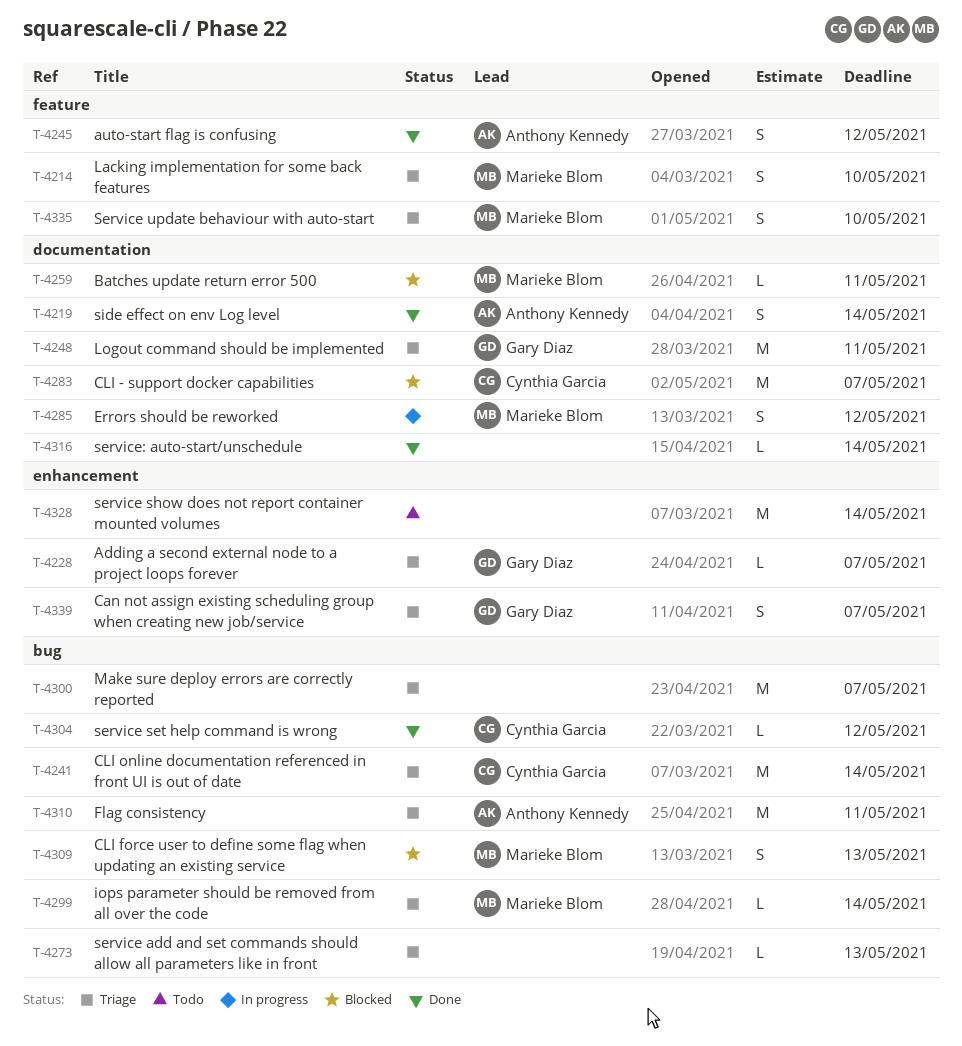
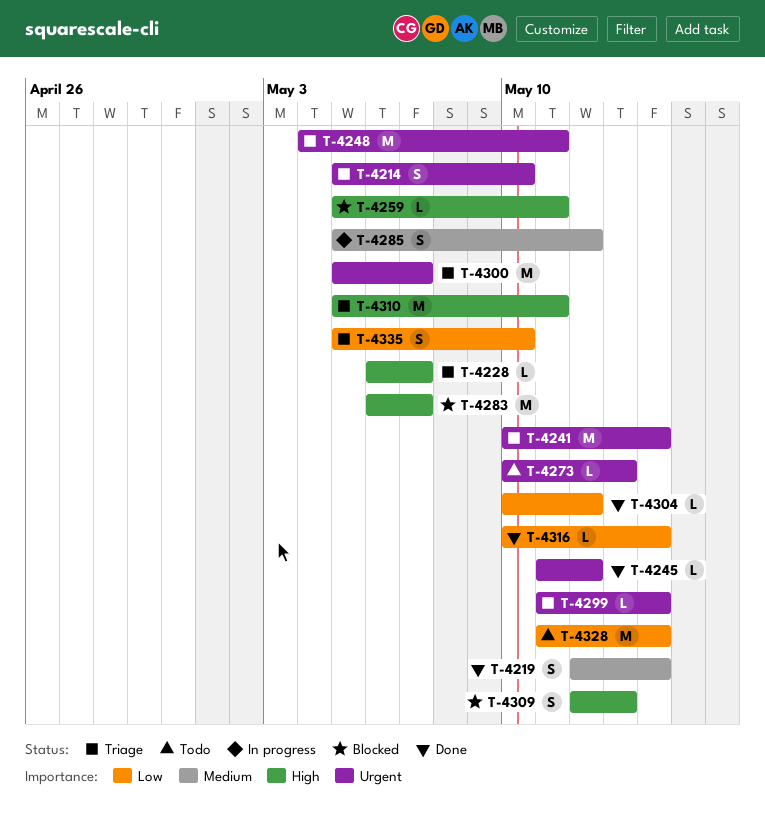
T-4245, estimate: S -> L
T-4273, status: Triage -> Todo
T-4339: present -> none

